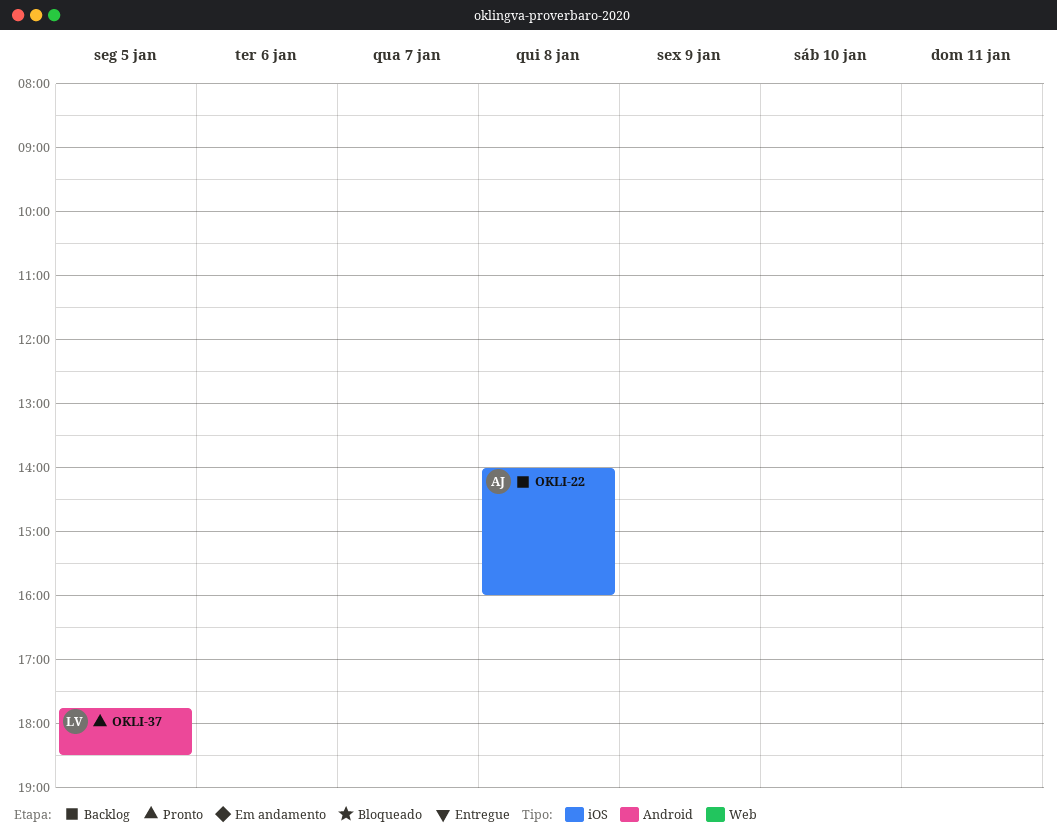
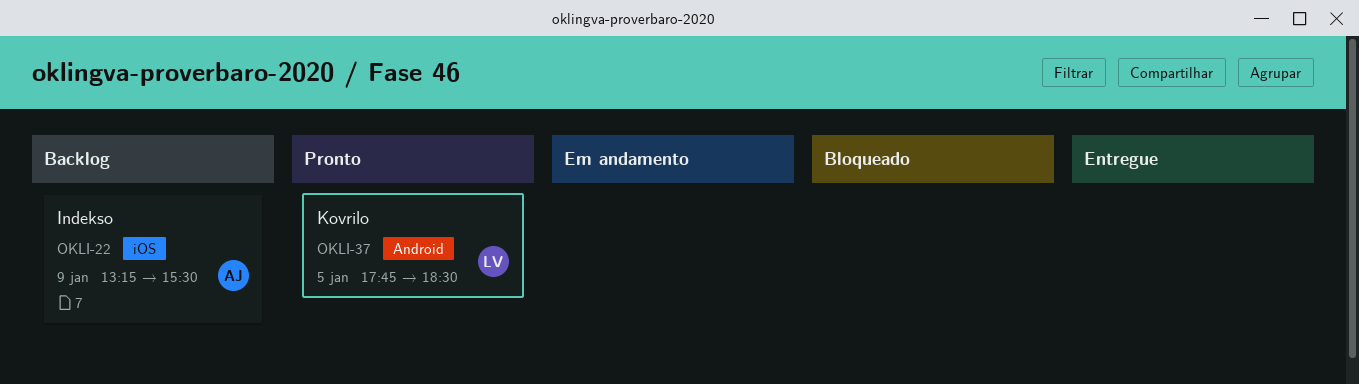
OKLI-22, day: Jan 8 -> Jan 9
OKLI-22, begins: 14:00 -> 13:15
OKLI-22, ends: 16:00 -> 15:30

